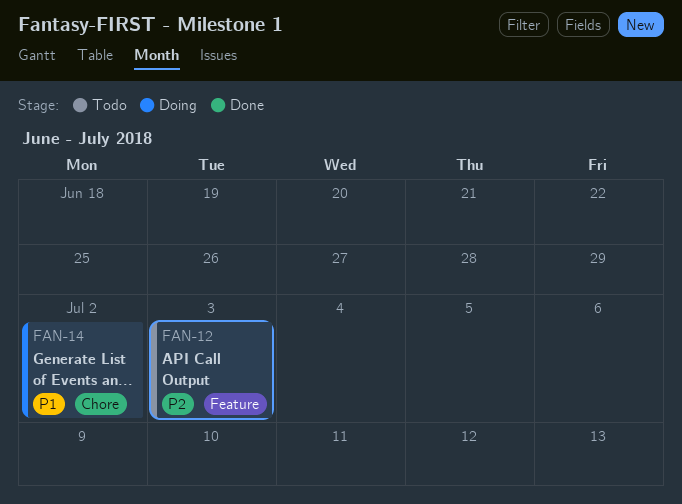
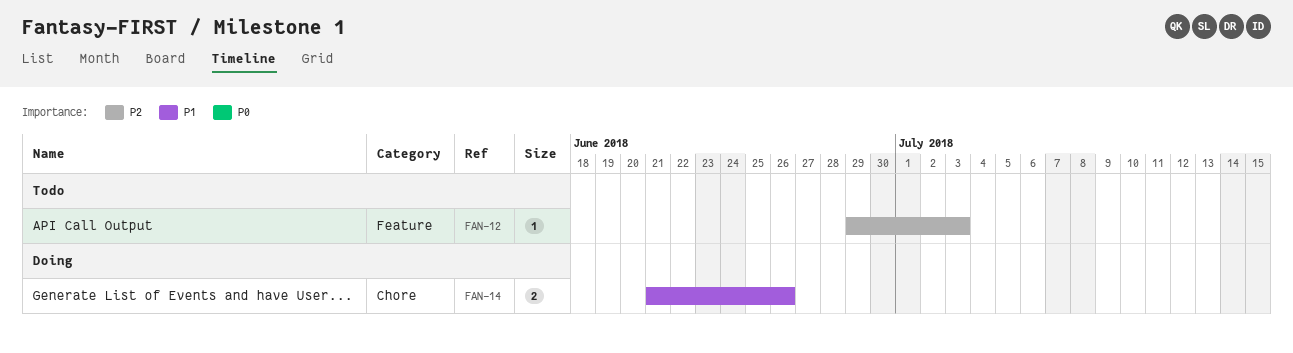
FAN-14, due: Jul 2 -> Jun 26

